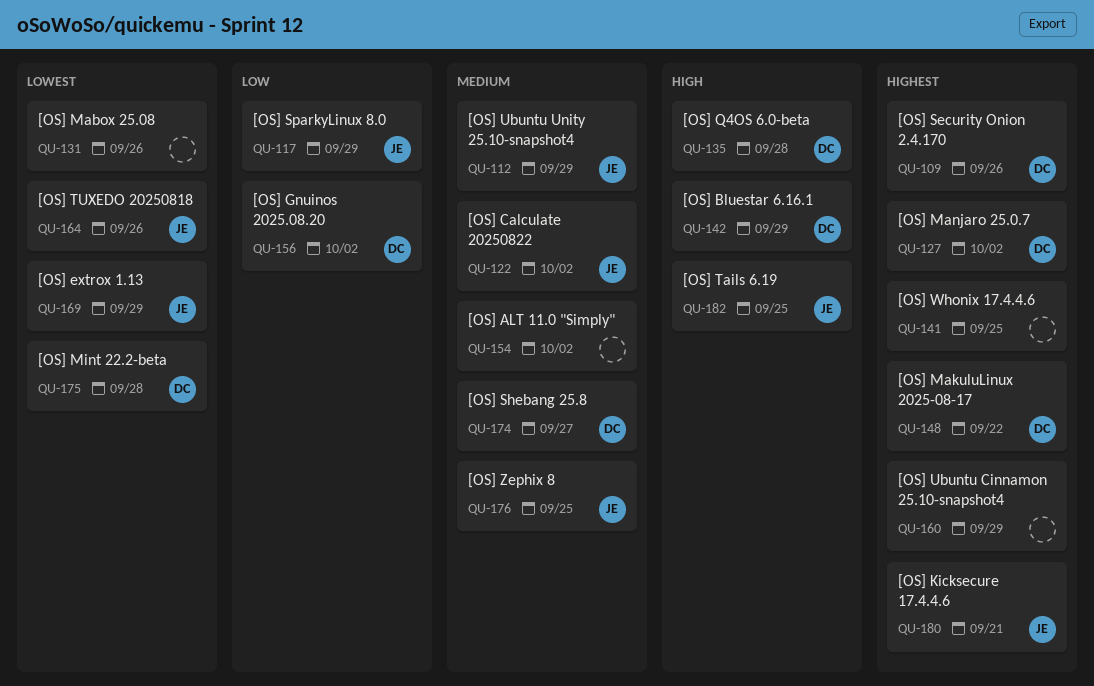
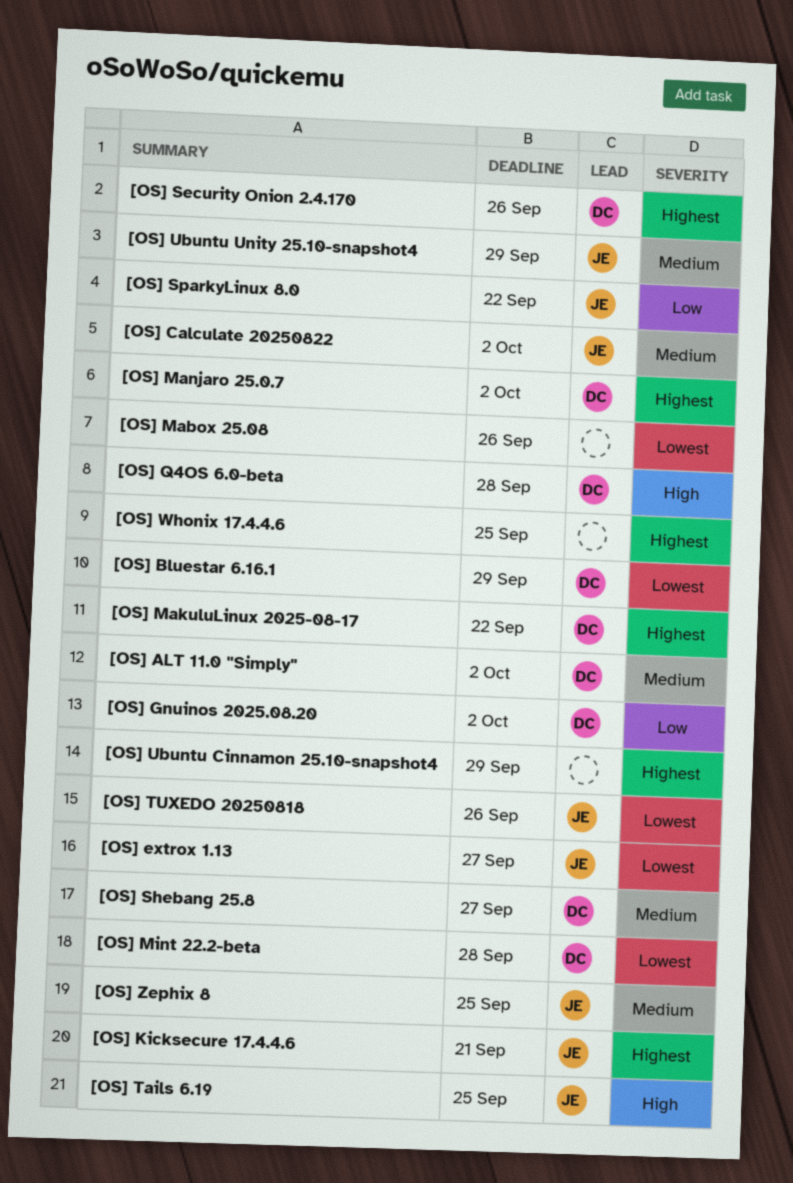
[OS] ALT 11.0 "Simply", owner: none -> DC
[OS] Bluestar 6.16.1, priority: High -> Lowest
[OS] extrox 1.13, due: Sep 29 -> Sep 27
[OS] SparkyLinux 8.0, due: Sep 29 -> Sep 22

